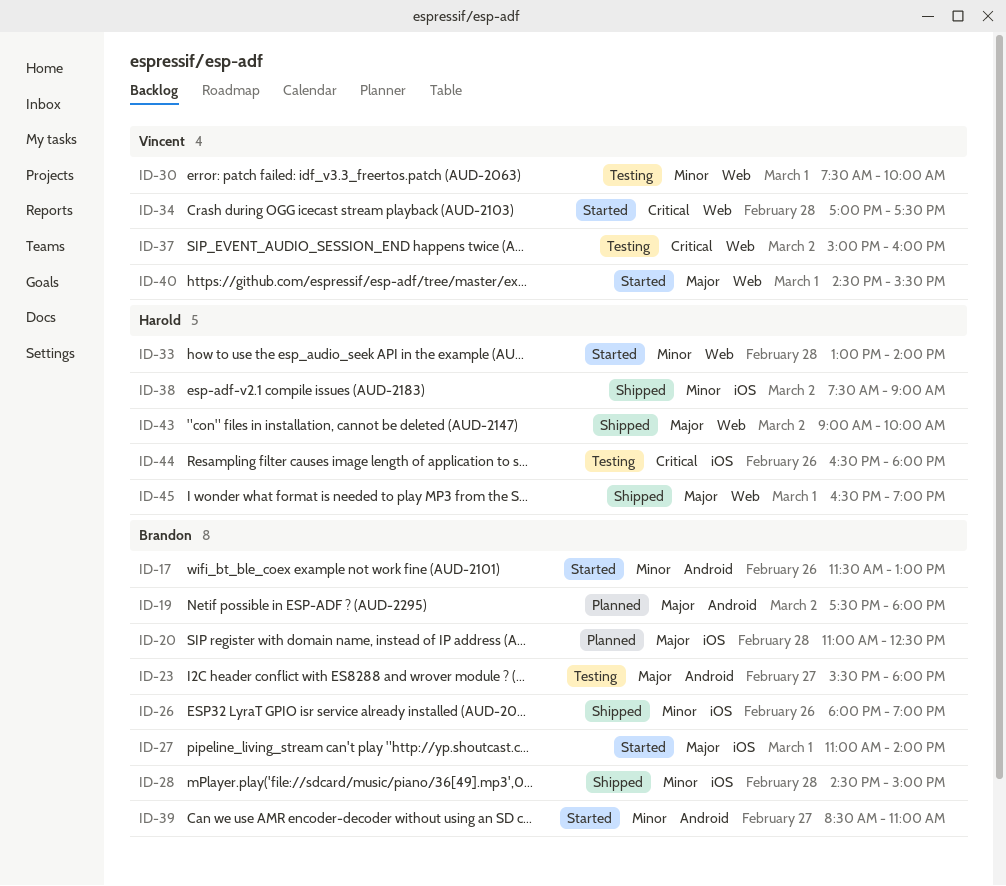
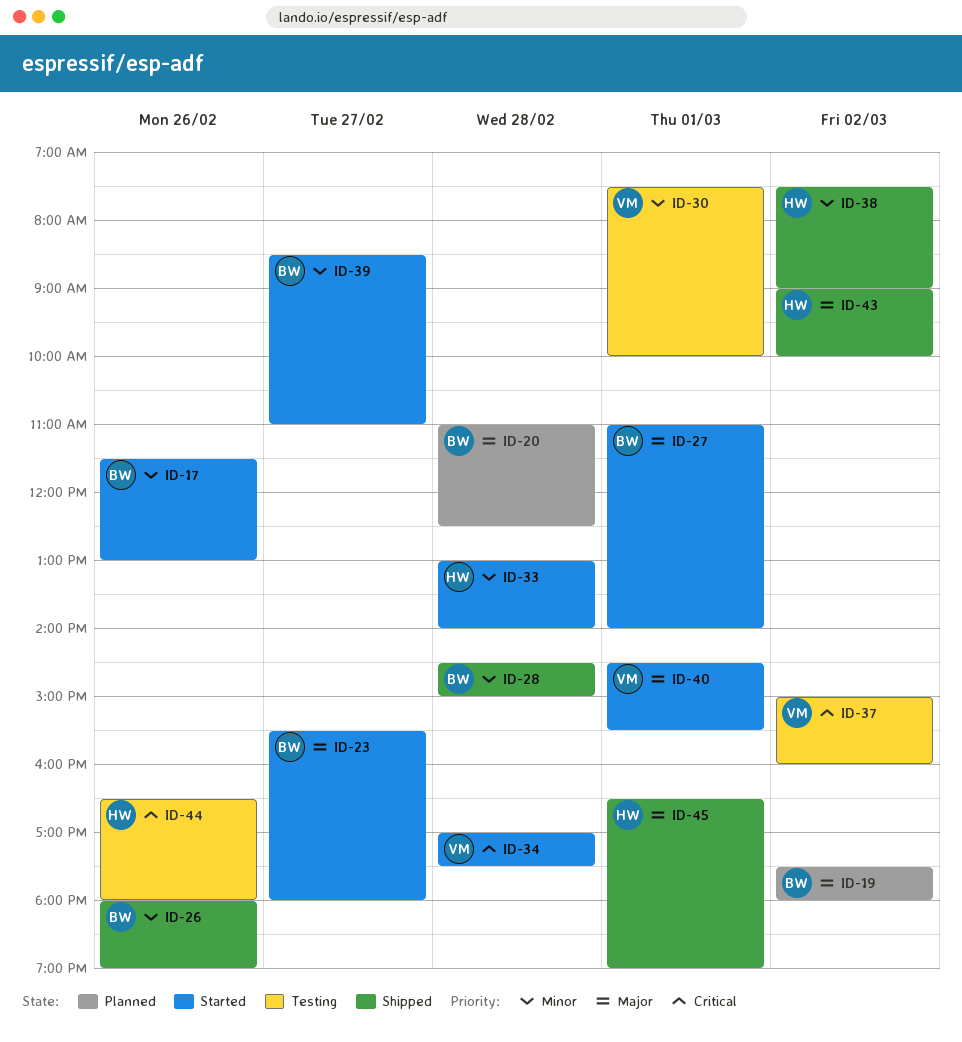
ID-23, status: Testing -> Started

